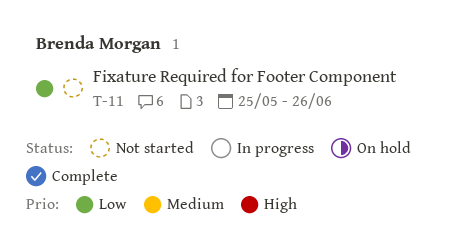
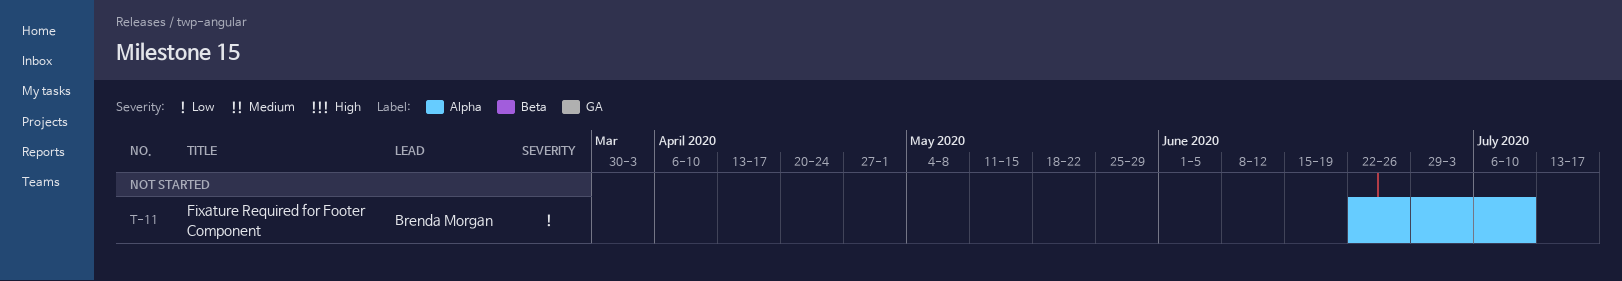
T-11, start: May 25 -> Jun 22
T-11, due: Jun 26 -> Jul 10

